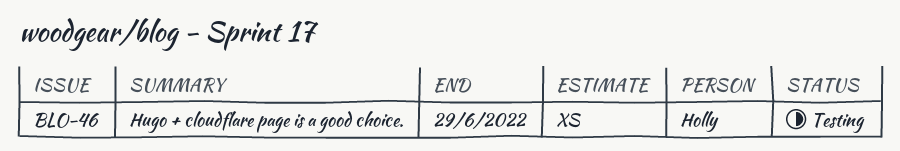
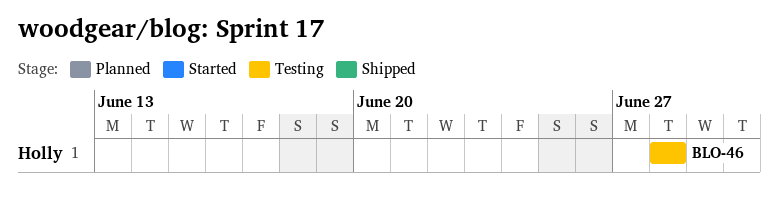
BLO-46, due: Jun 29 -> Jun 28

